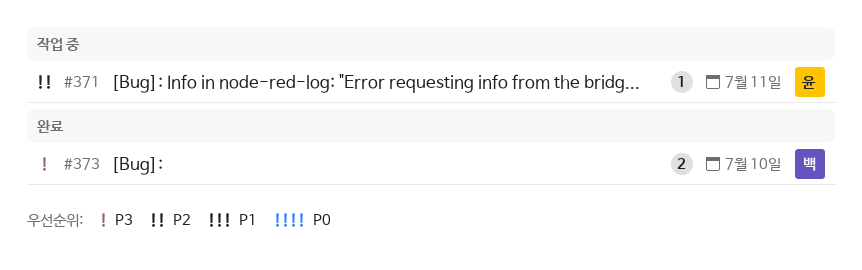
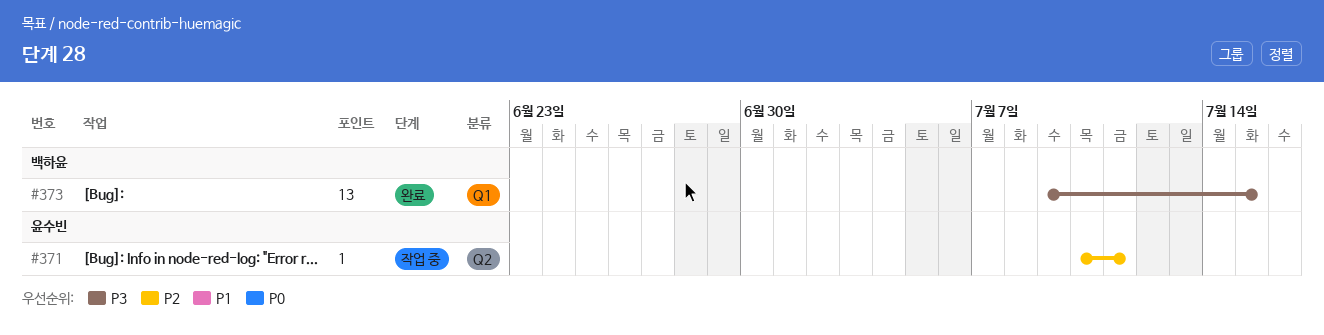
#373, estimate: 2 -> 13
#373, due: Jul 10 -> Jul 15

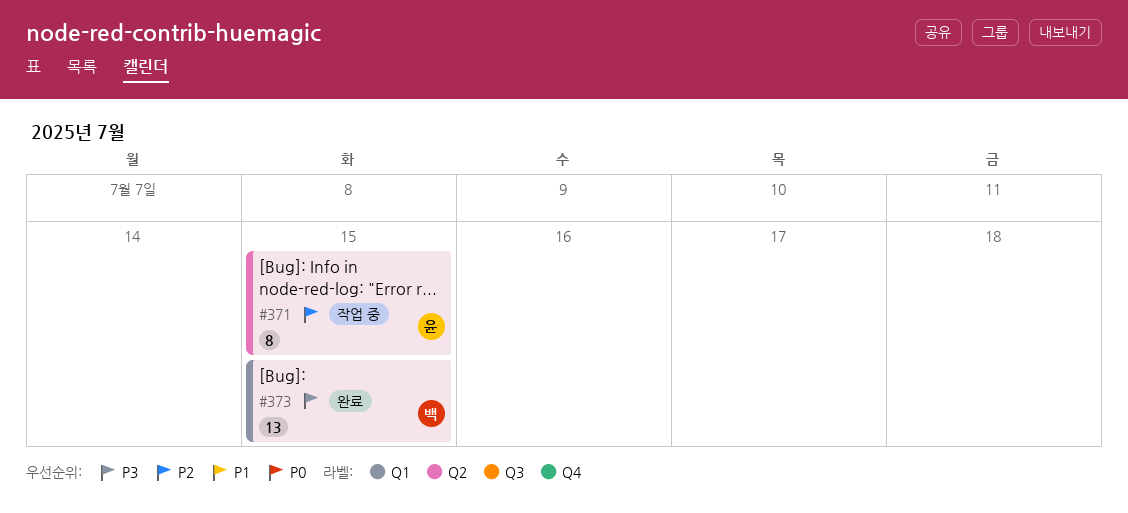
#371, estimate: 1 -> 8
#371, due: Jul 11 -> Jul 15

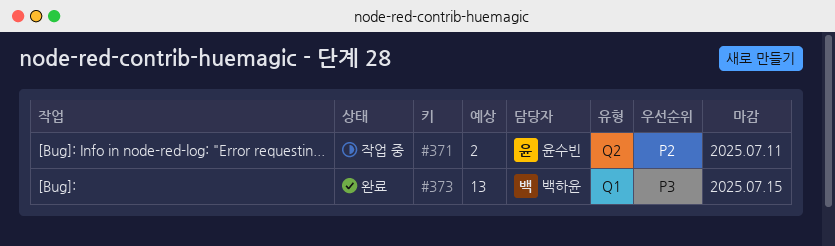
#371, estimate: 8 -> 2
#371, due: Jul 15 -> Jul 11

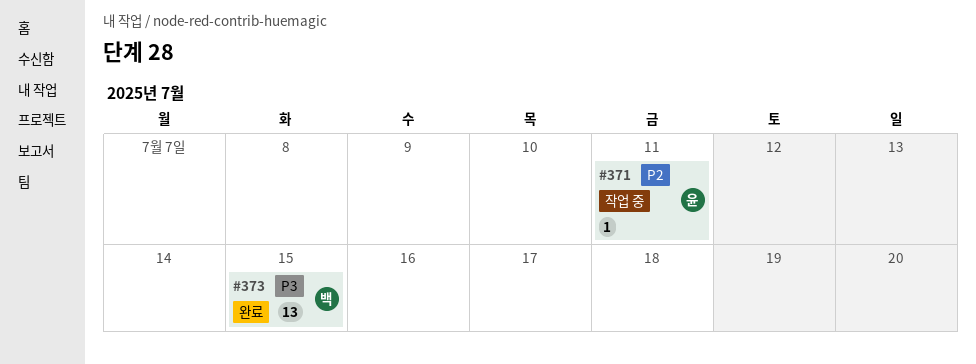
#371, estimate: 2 -> 1

